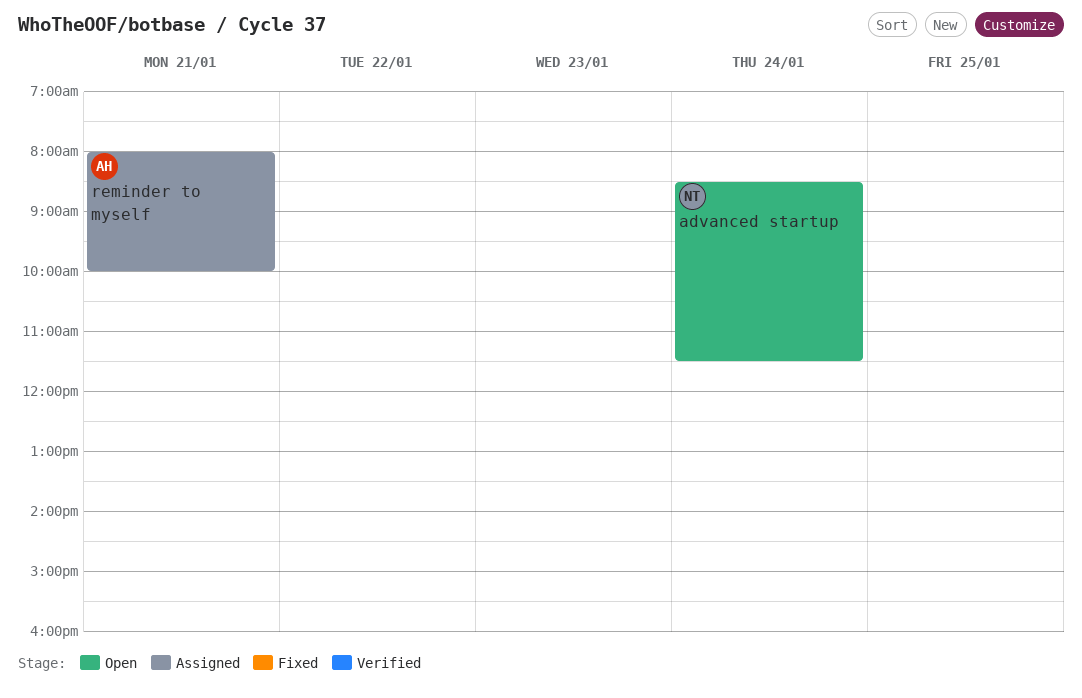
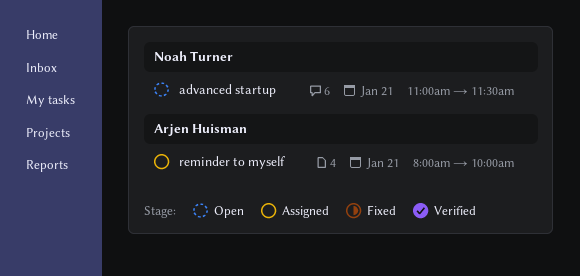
advanced startup, day: Jan 24 -> Jan 21
advanced startup, begins: 08:30 -> 11:00

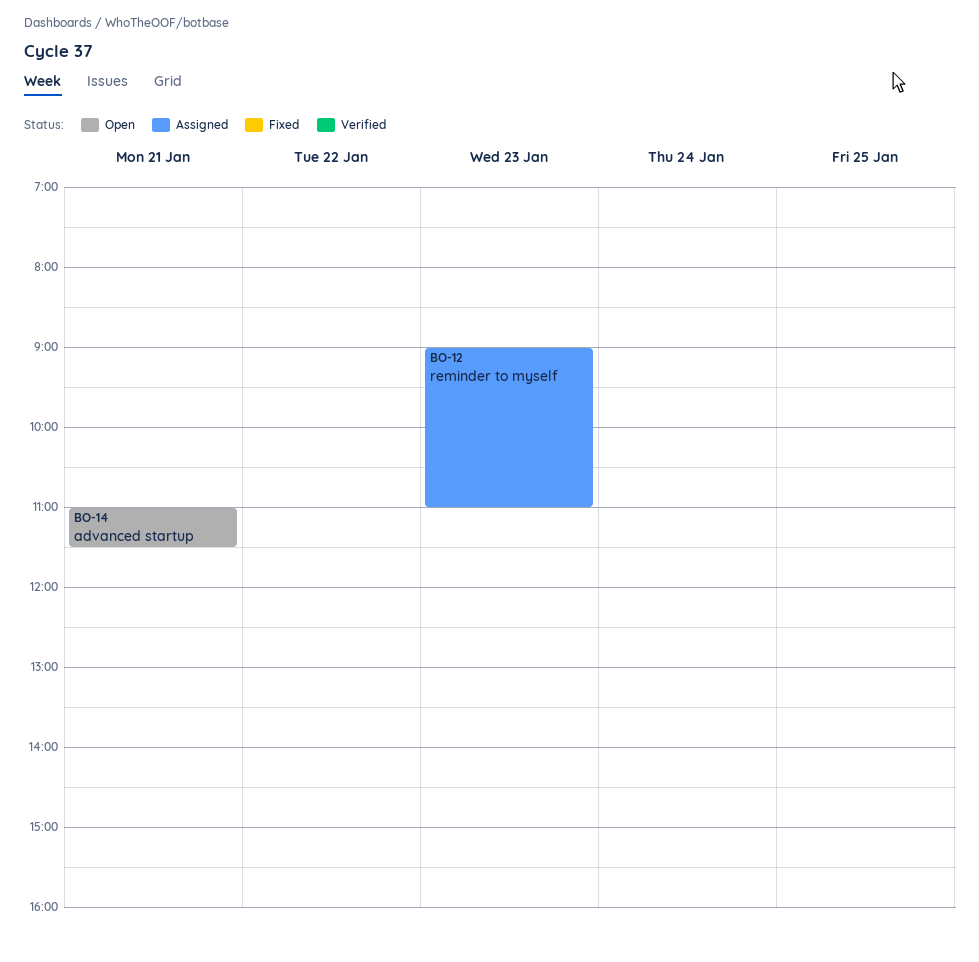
reminder to myself, day: Jan 21 -> Jan 23
reminder to myself, begins: 08:00 -> 09:00
reminder to myself, ends: 10:00 -> 11:00

